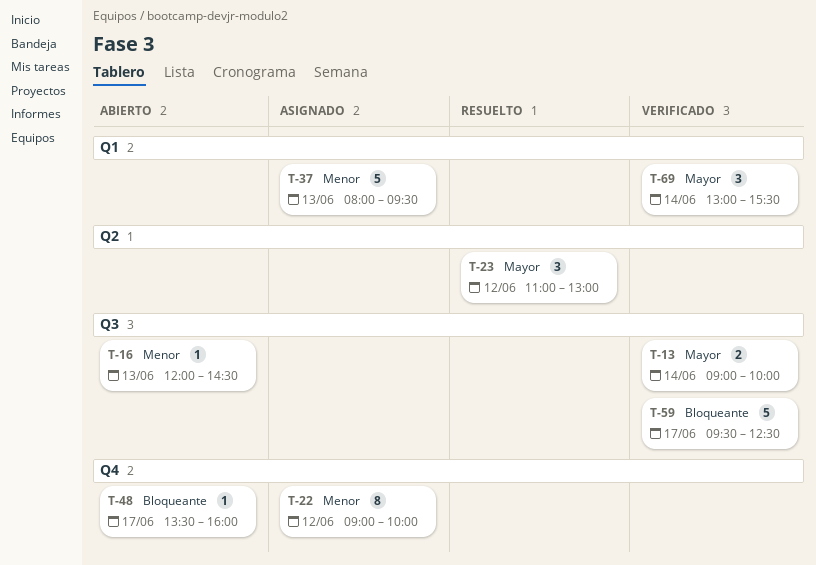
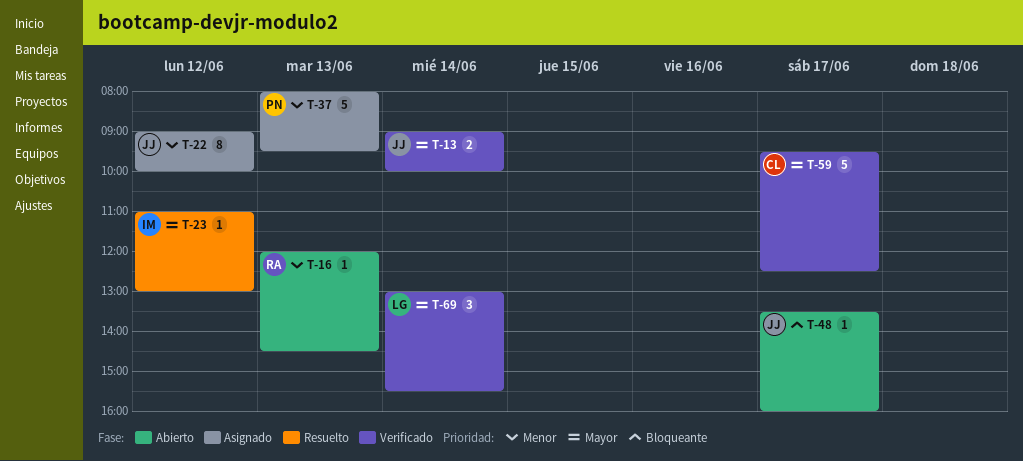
T-23, estimate: 3 -> 1
T-59, priority: Bloqueante -> Mayor

